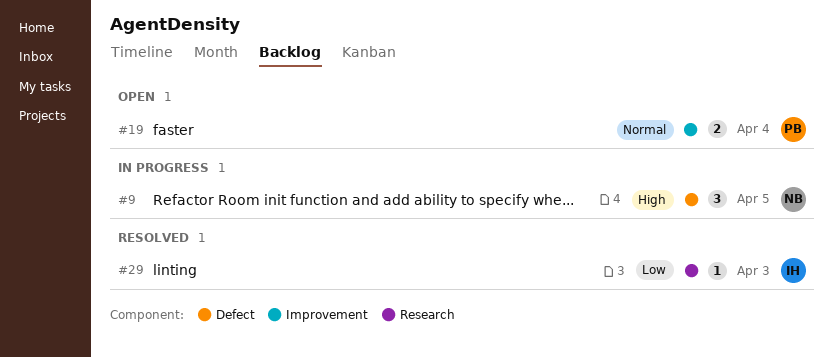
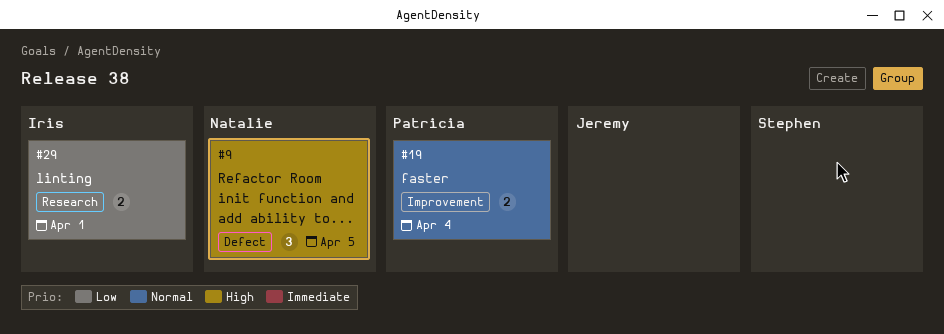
#29, estimate: 1 -> 2
#29, due: Apr 3 -> Apr 1

